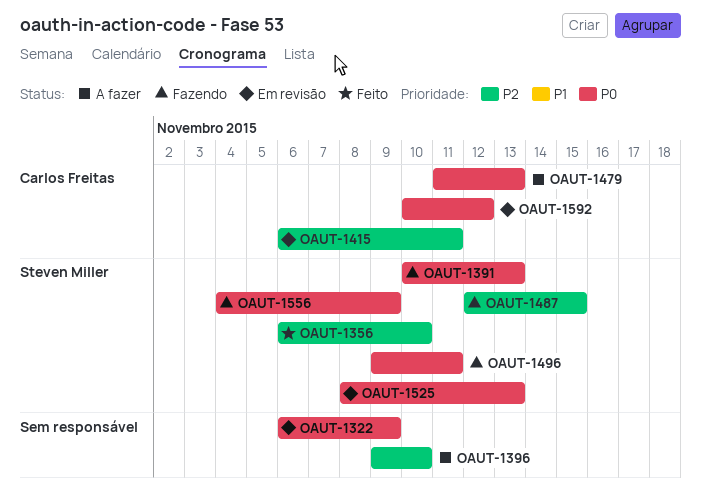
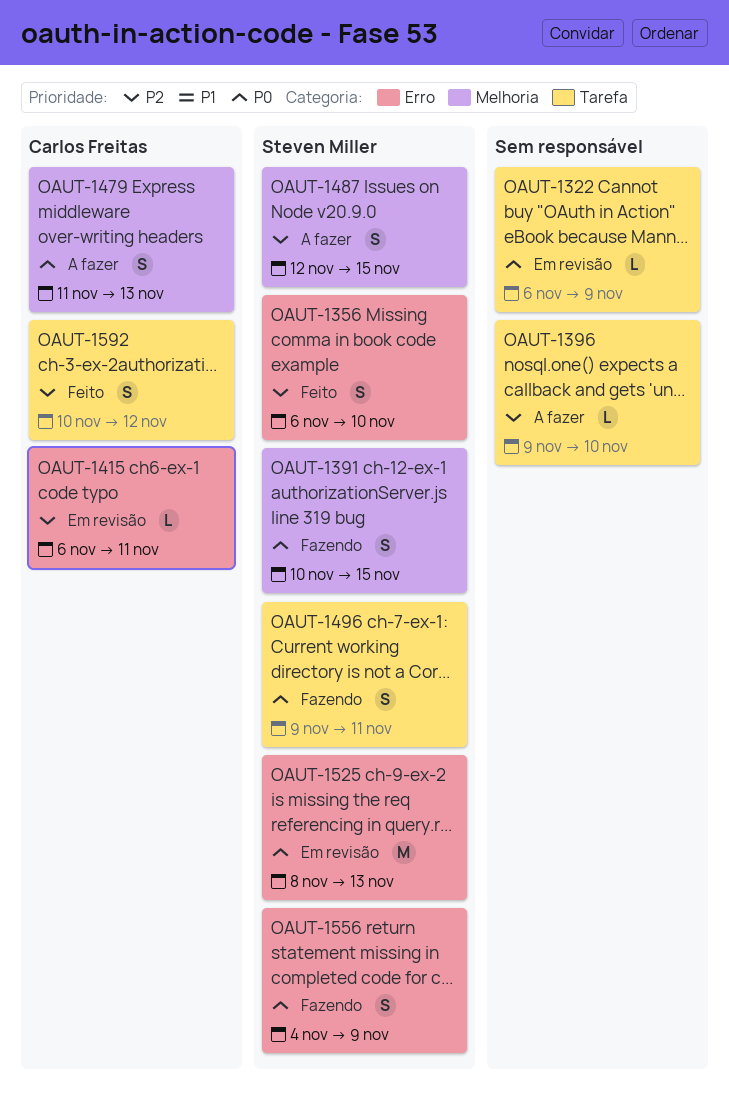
OAUT-1391, due: Nov 13 -> Nov 15
OAUT-1487, status: Fazendo -> A fazer
OAUT-1592, status: Em revisão -> Feito
OAUT-1592, priority: P0 -> P2

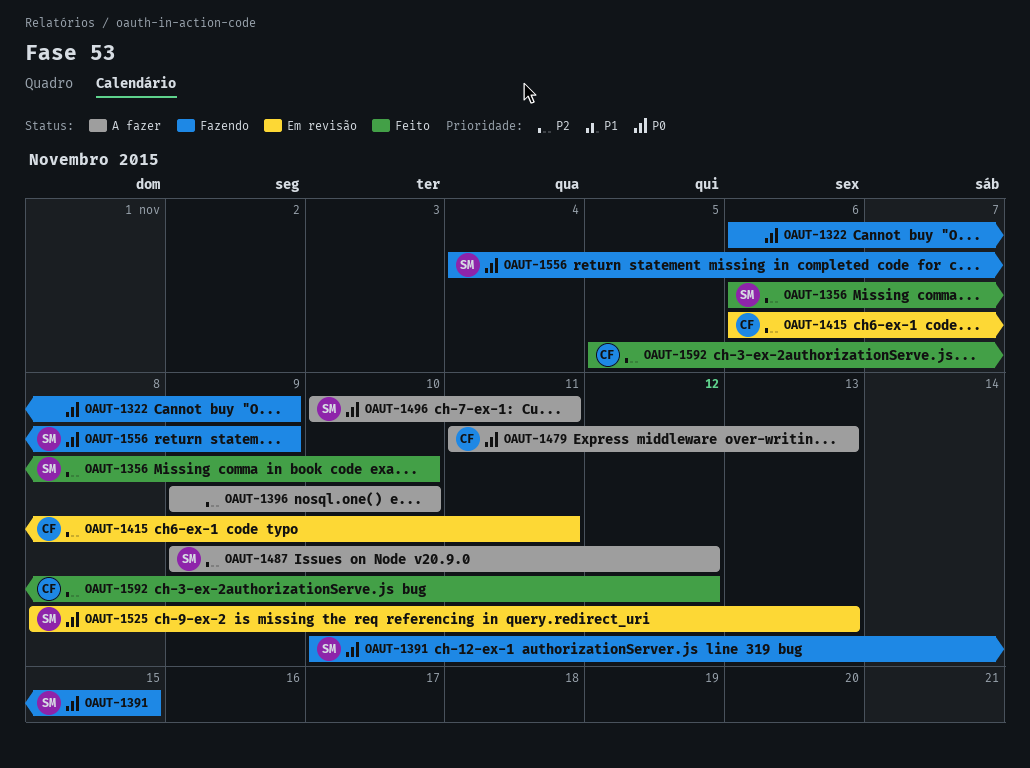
OAUT-1322, status: Em revisão -> Fazendo
OAUT-1487, start: Nov 12 -> Nov 9
OAUT-1487, due: Nov 15 -> Nov 12
OAUT-1496, status: Fazendo -> A fazer
OAUT-1496, start: Nov 9 -> Nov 10
OAUT-1592, start: Nov 10 -> Nov 5

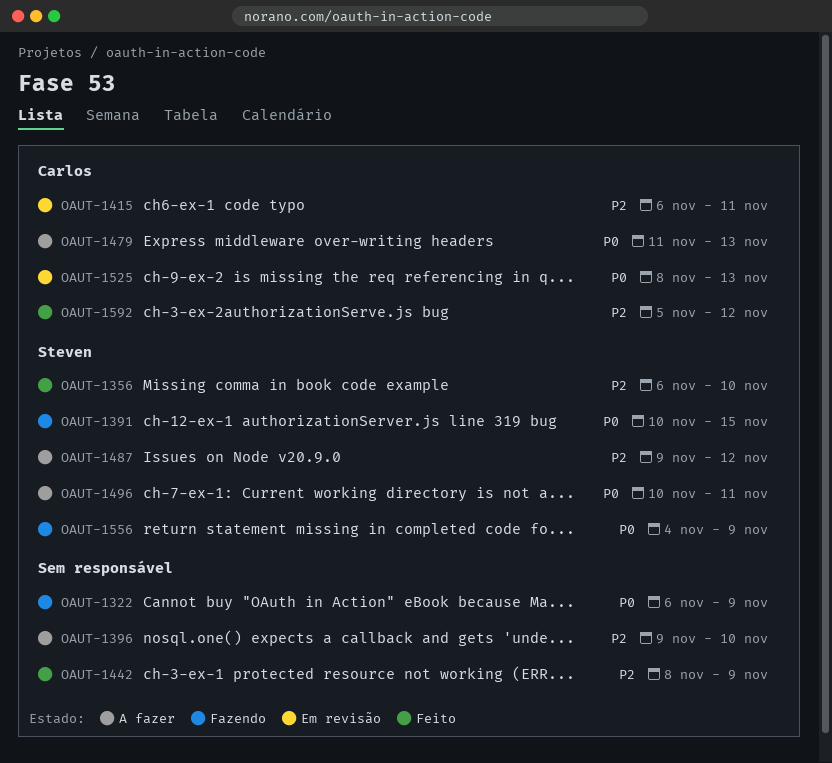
OAUT-1442: none -> present
OAUT-1525, owner: Steven -> Carlos

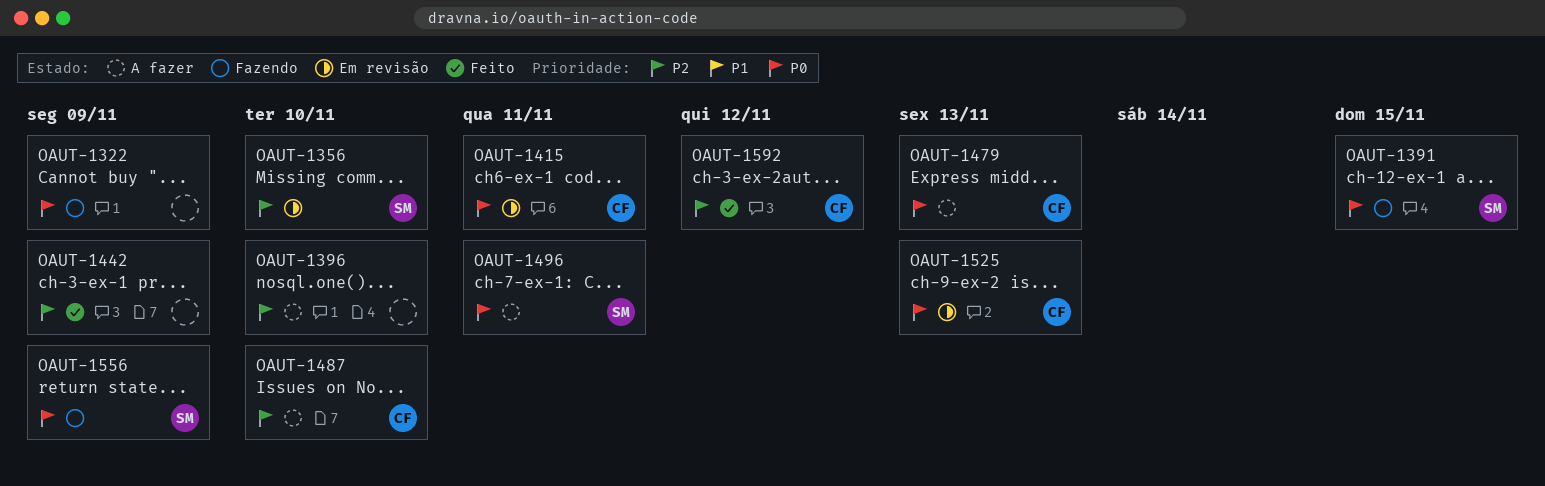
OAUT-1356, status: Feito -> Em revisão
OAUT-1415, priority: P2 -> P0
OAUT-1487, owner: Steven -> Carlos
OAUT-1487, due: Nov 12 -> Nov 10

